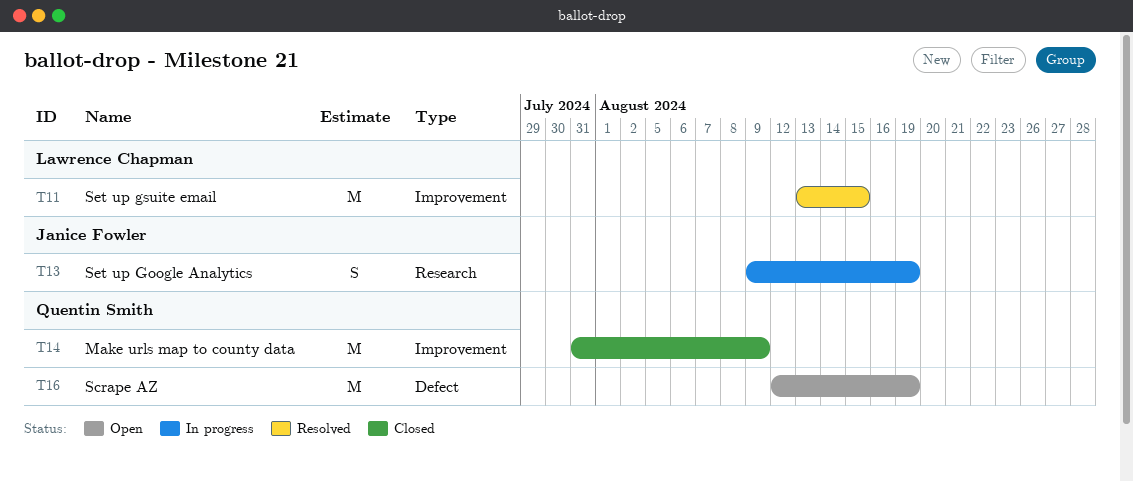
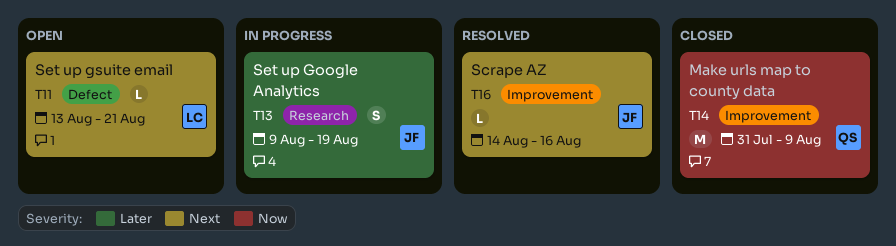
T11, status: Resolved -> Open
T11, label: Improvement -> Defect
T11, estimate: M -> L
T11, due: Aug 15 -> Aug 21
T16, status: Open -> Resolved
T16, owner: Quentin Smith -> Janice Fowler
T16, label: Defect -> Improvement
T16, estimate: M -> L
T16, start: Aug 12 -> Aug 14
T16, due: Aug 19 -> Aug 16

